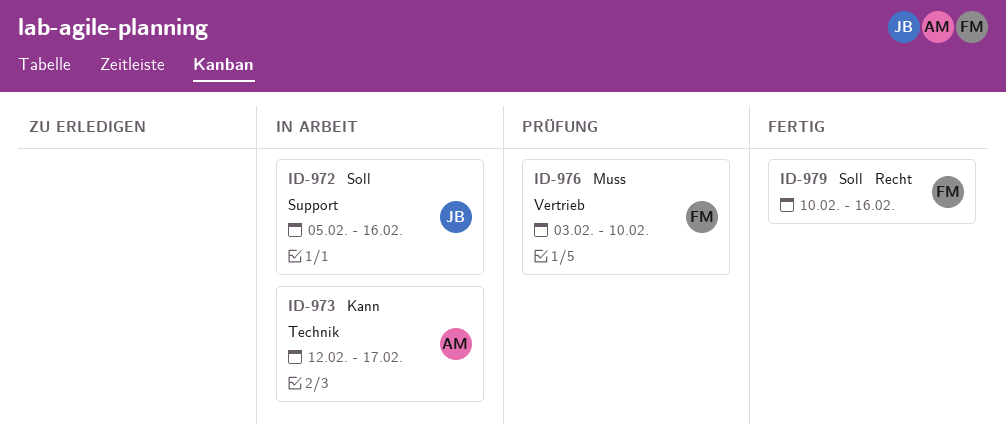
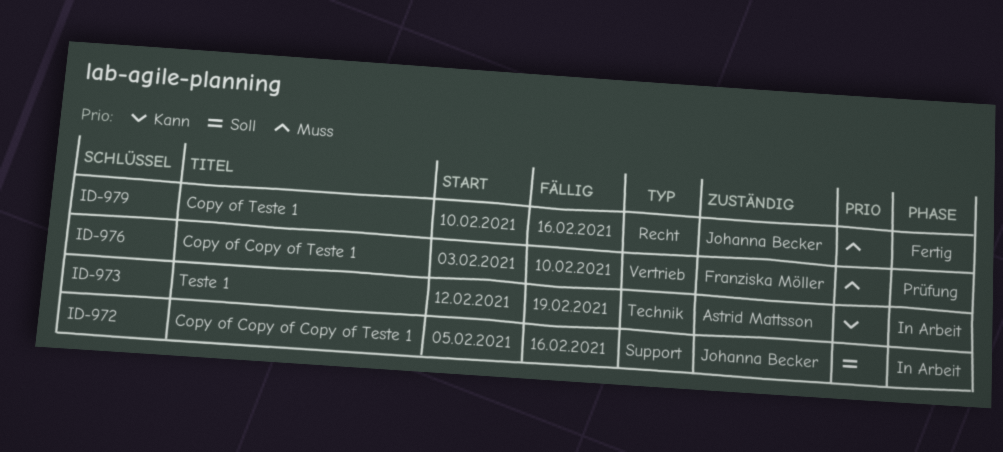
ID-973, due: Feb 17 -> Feb 19
ID-979, owner: Franziska Möller -> Johanna Becker
ID-979, priority: Soll -> Muss

